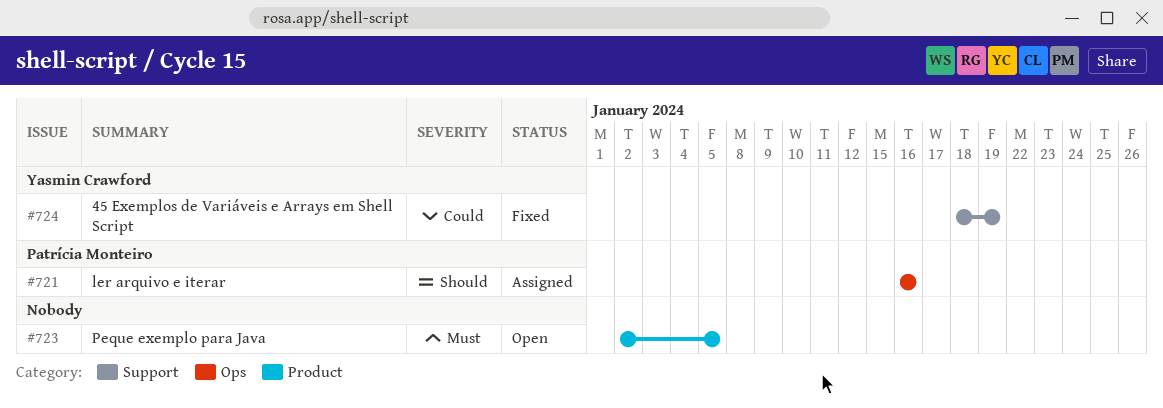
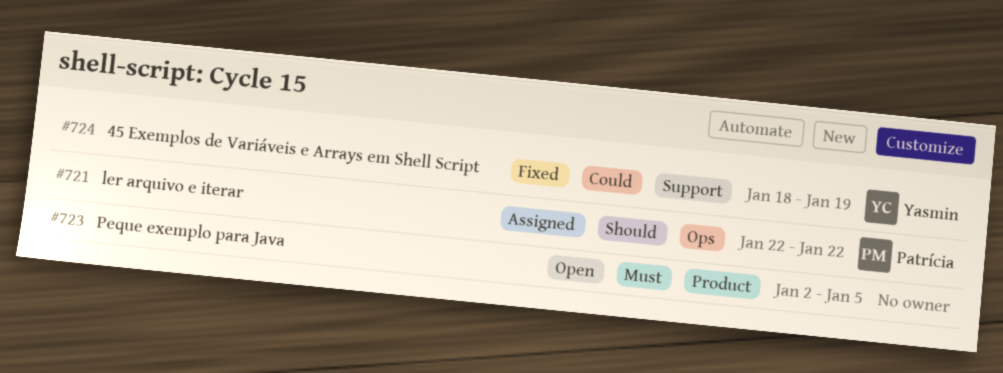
#721, start: Jan 16 -> Jan 22
#721, due: Jan 16 -> Jan 22

